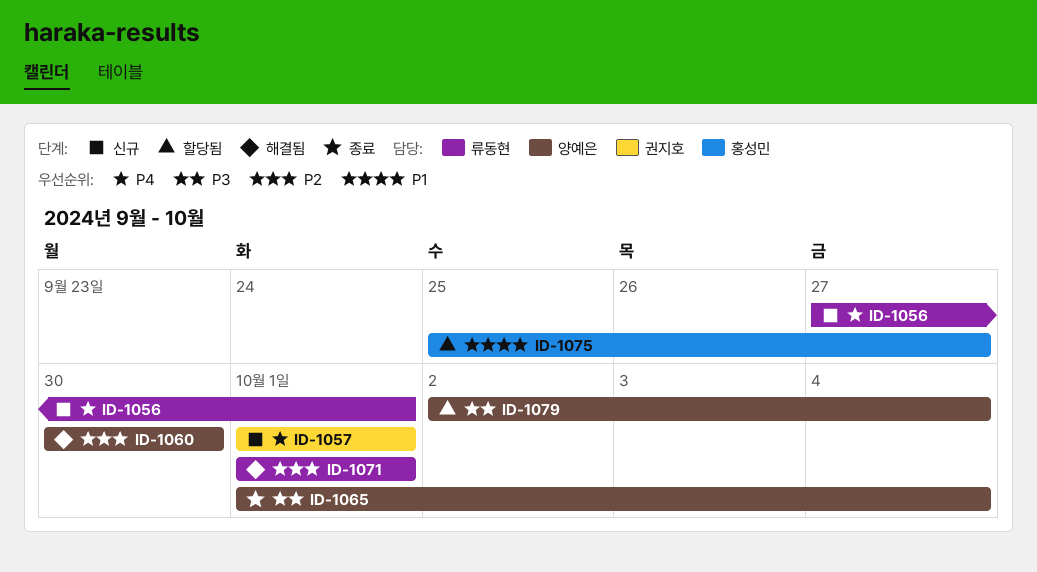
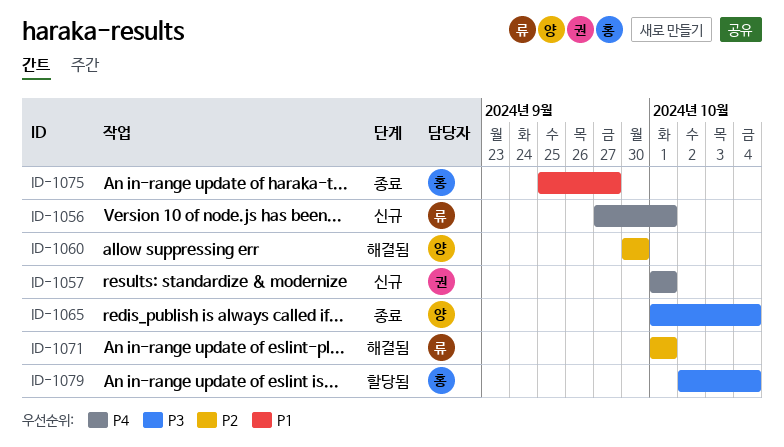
ID-1075, status: 할당됨 -> 종료
ID-1079, owner: 양예은 -> 홍성민

